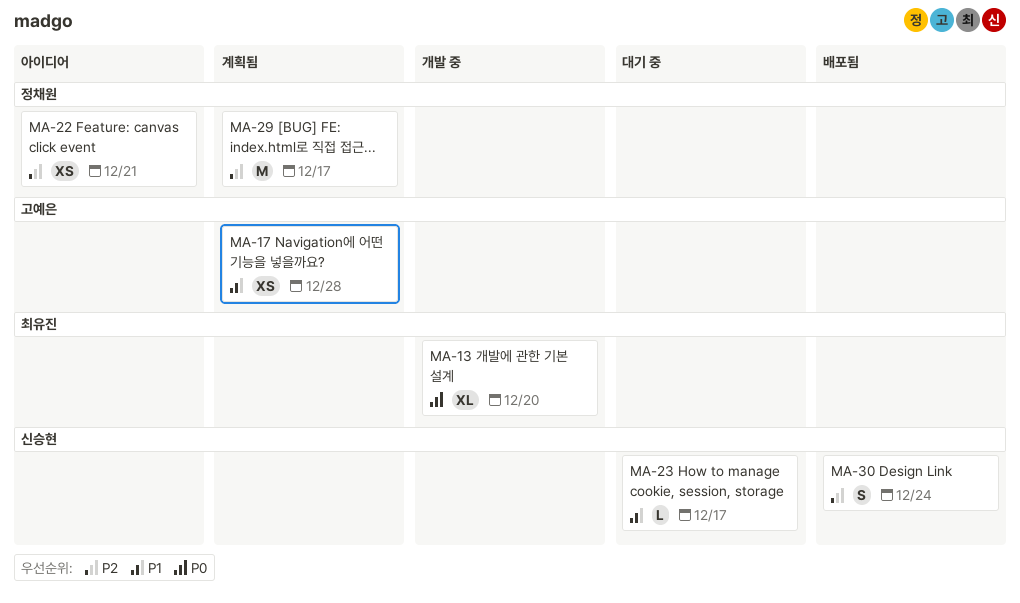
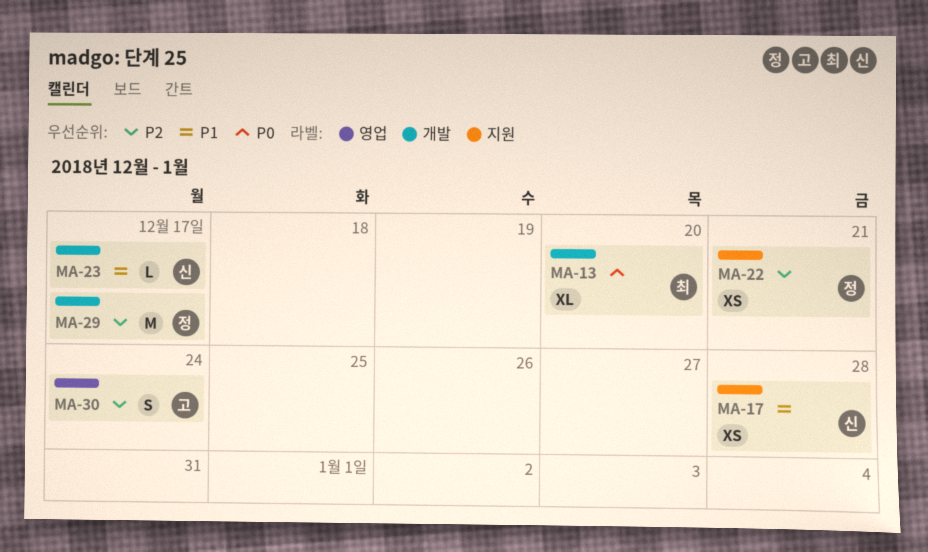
MA-17, owner: 고예은 -> 신승현
MA-30, owner: 신승현 -> 고예은

